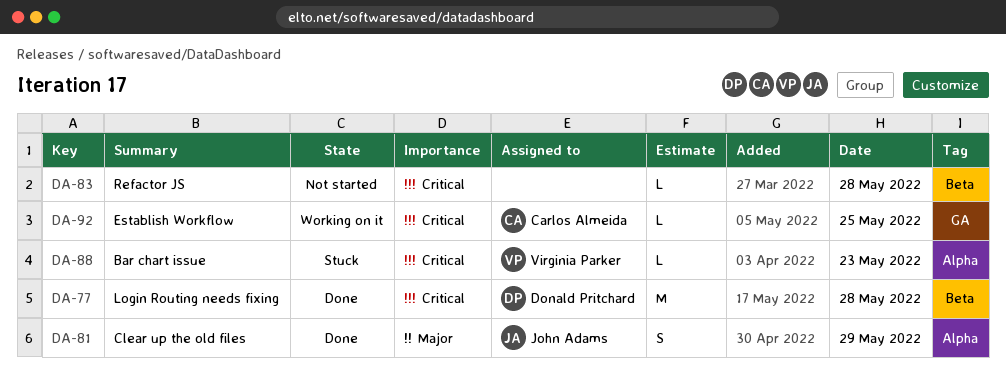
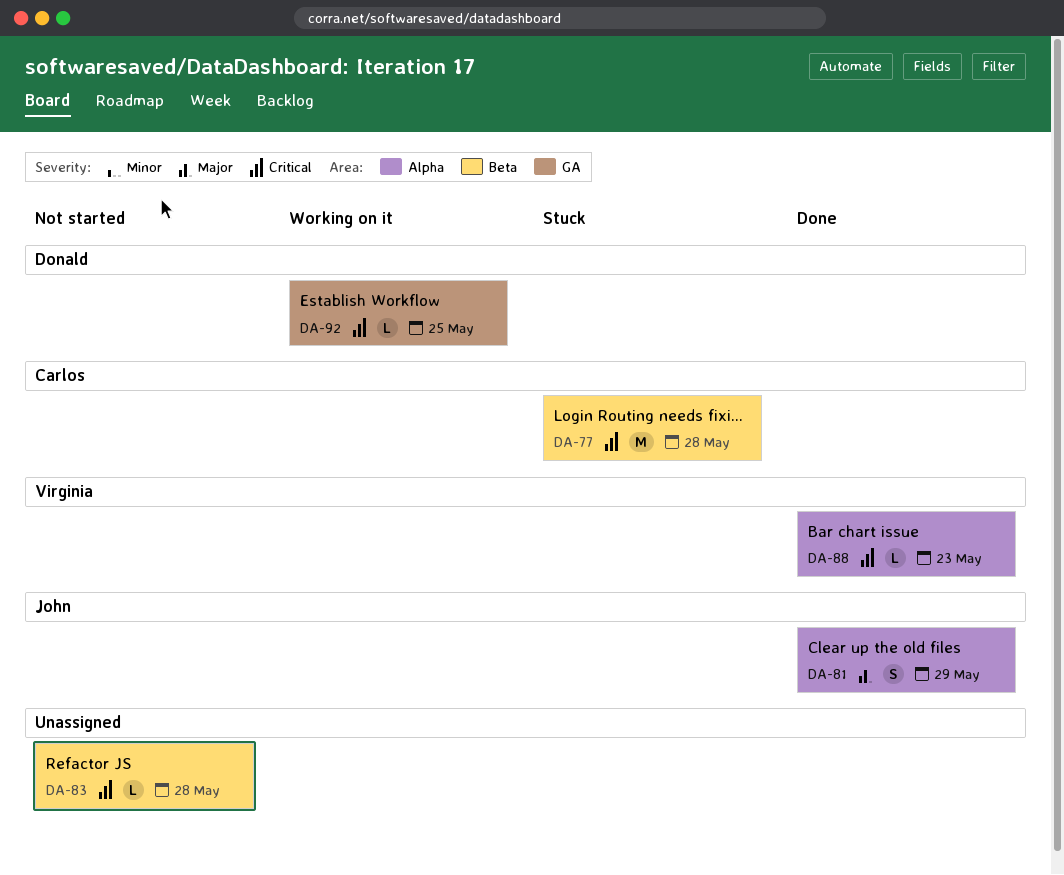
DA-77, status: Done -> Stuck
DA-77, owner: Donald Pritchard -> Carlos Almeida
DA-88, status: Stuck -> Done
DA-92, owner: Carlos Almeida -> Donald Pritchard

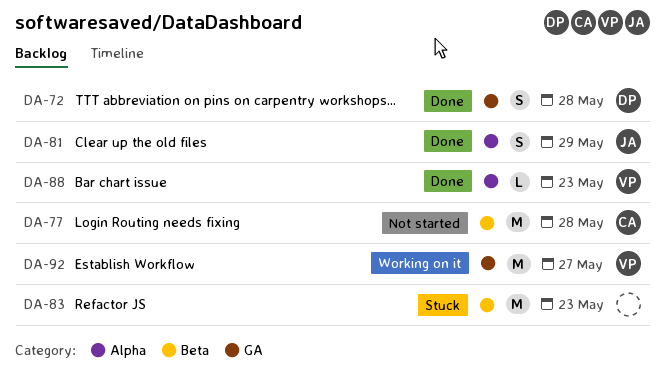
DA-72: none -> present
DA-77, status: Stuck -> Not started
DA-83, status: Not started -> Stuck
DA-83, estimate: L -> M
DA-83, day: May 28 -> May 23
DA-92, owner: Donald -> Virginia
DA-92, estimate: L -> M
DA-92, day: May 25 -> May 27

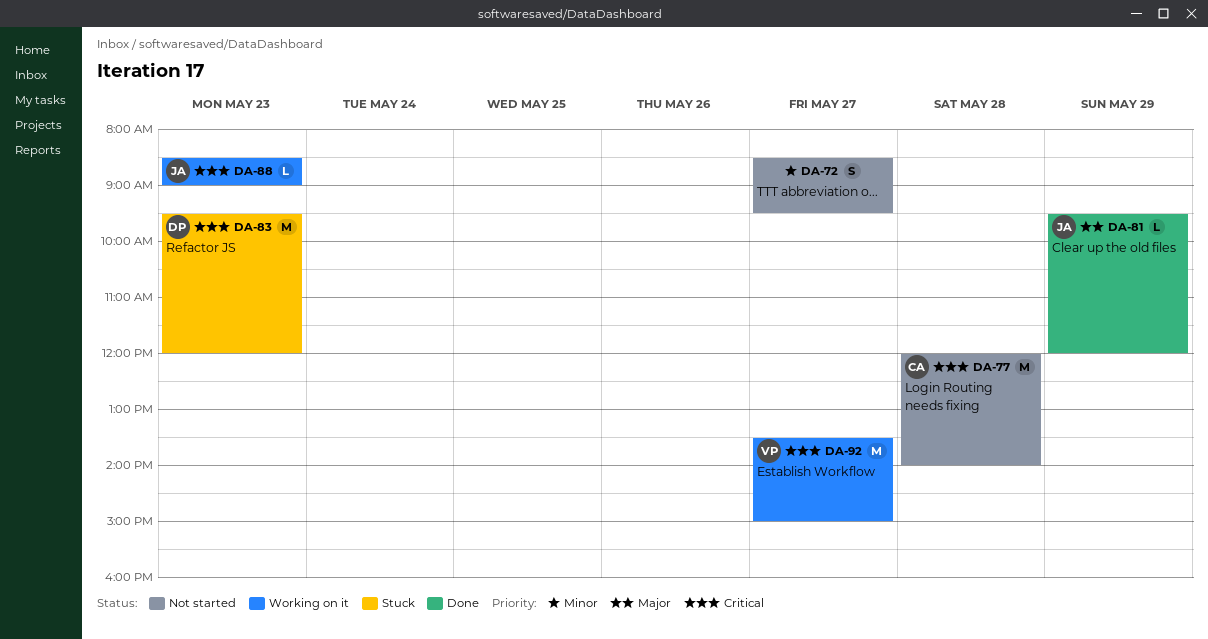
DA-72, status: Done -> Not started
DA-72, owner: DP -> none
DA-72, day: May 28 -> May 27
DA-81, estimate: S -> L
DA-83, owner: none -> DP
DA-88, status: Done -> Working on it
DA-88, owner: VP -> JA

